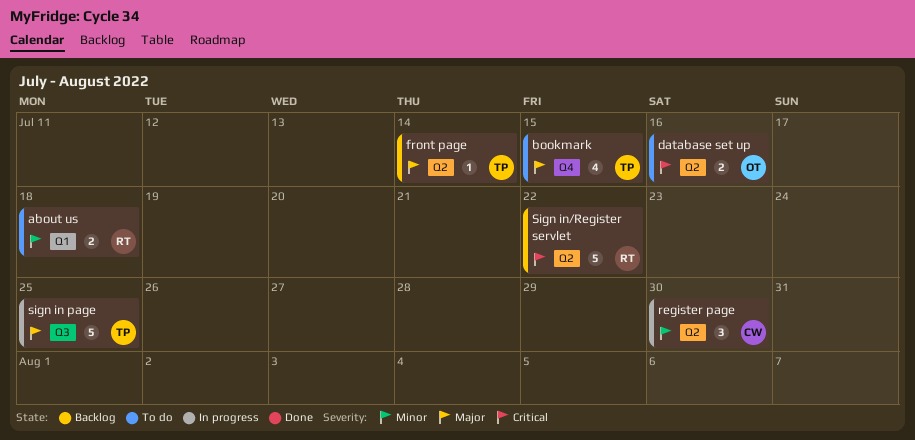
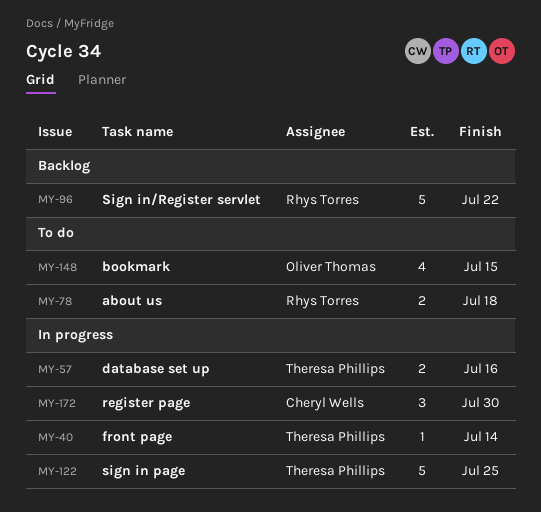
bookmark, owner: Theresa Phillips -> Oliver Thomas
database set up, status: To do -> In progress
database set up, owner: Oliver Thomas -> Theresa Phillips
front page, status: Backlog -> In progress

